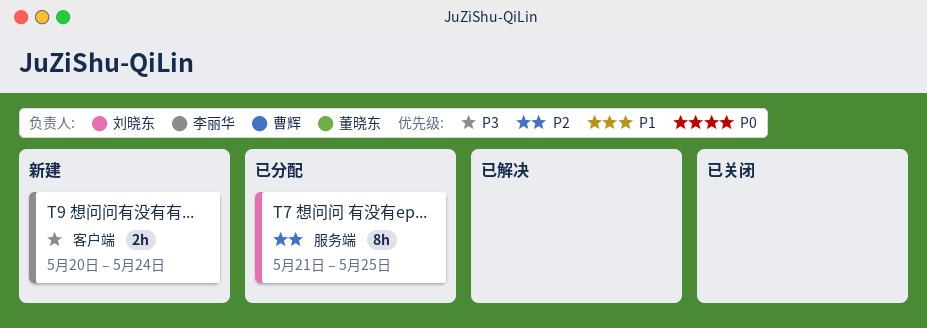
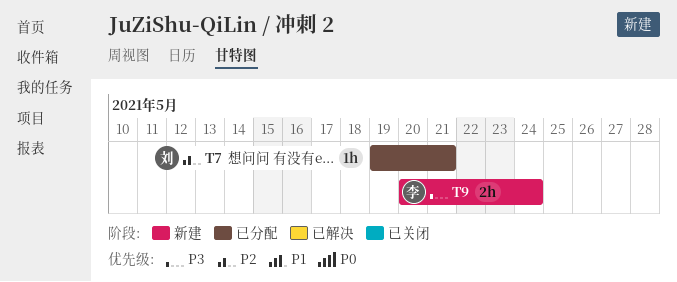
T7, estimate: 8h -> 1h
T7, start: May 21 -> May 19
T7, due: May 25 -> May 21

